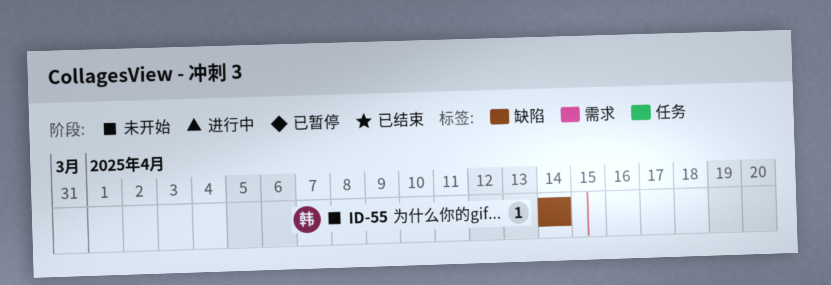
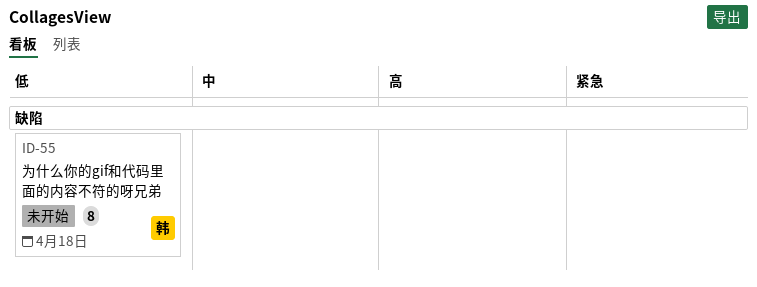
ID-55, estimate: 1 -> 8
ID-55, due: Apr 14 -> Apr 18

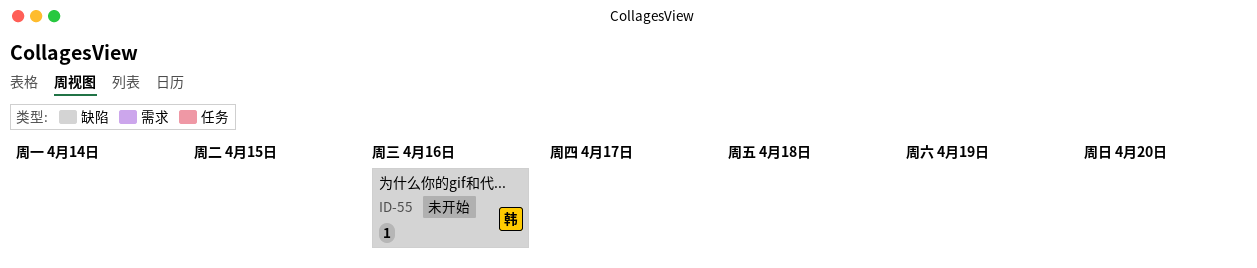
ID-55, estimate: 8 -> 1
ID-55, due: Apr 18 -> Apr 16

